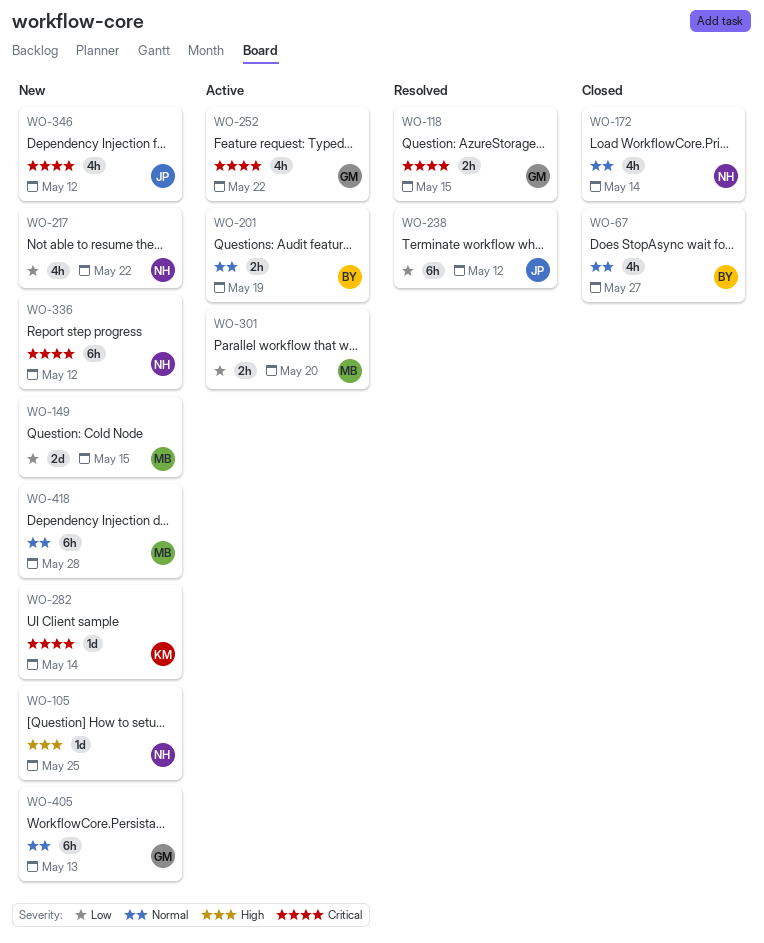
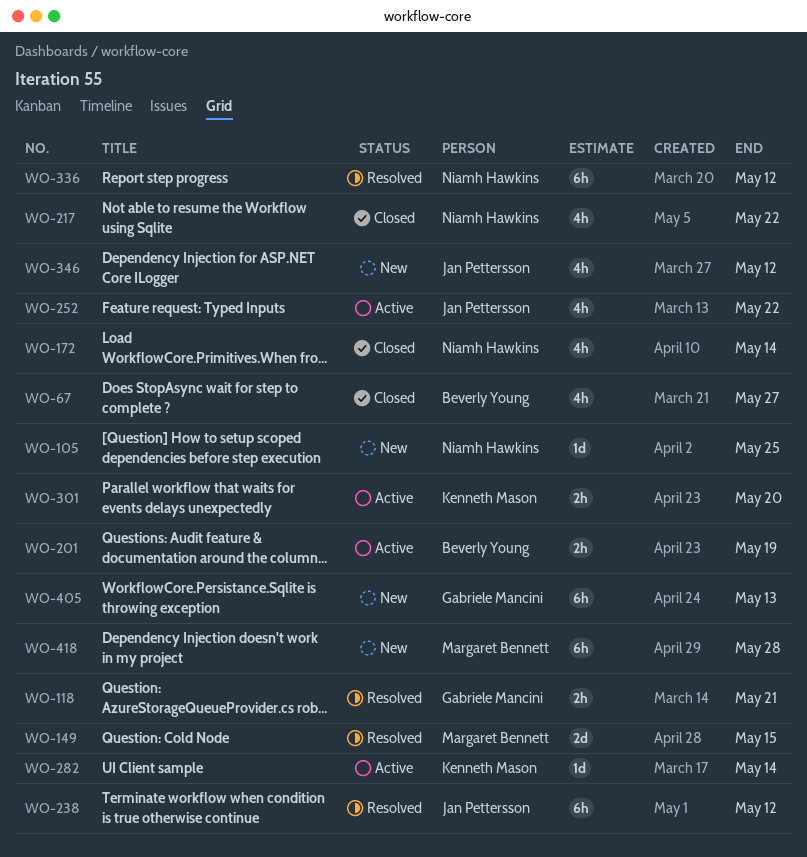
WO-118, due: May 15 -> May 21
WO-149, status: New -> Resolved
WO-217, status: New -> Closed
WO-252, owner: Gabriele Mancini -> Jan Pettersson
WO-282, status: New -> Active
WO-301, owner: Margaret Bennett -> Kenneth Mason
WO-336, status: New -> Resolved

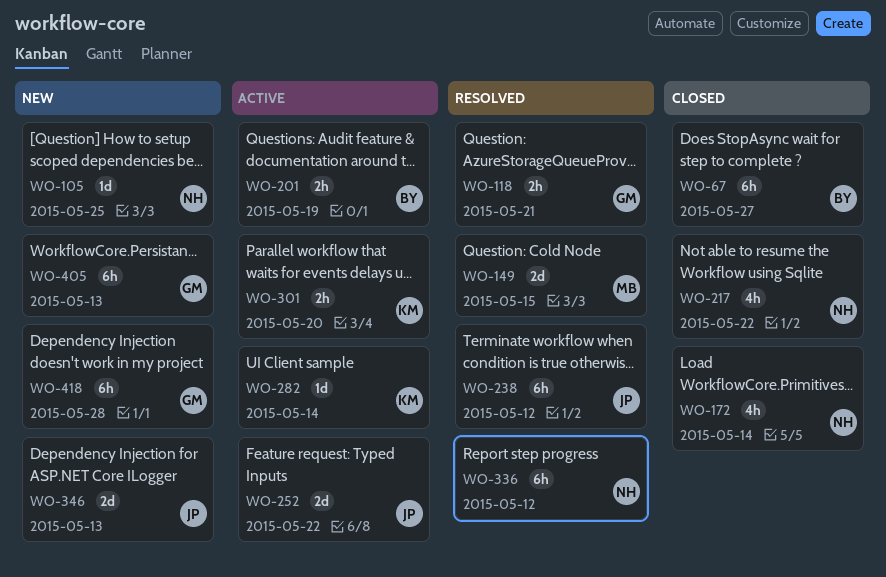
WO-67, estimate: 4h -> 6h
WO-252, estimate: 4h -> 2d
WO-346, estimate: 4h -> 2d
WO-346, due: May 12 -> May 13
WO-418, owner: Margaret Bennett -> Gabriele Mancini

